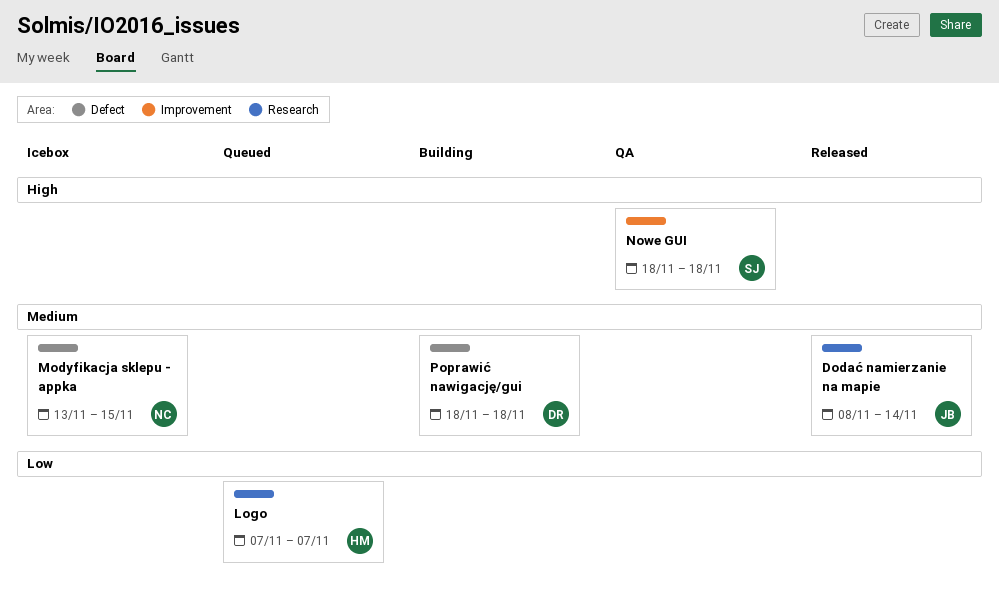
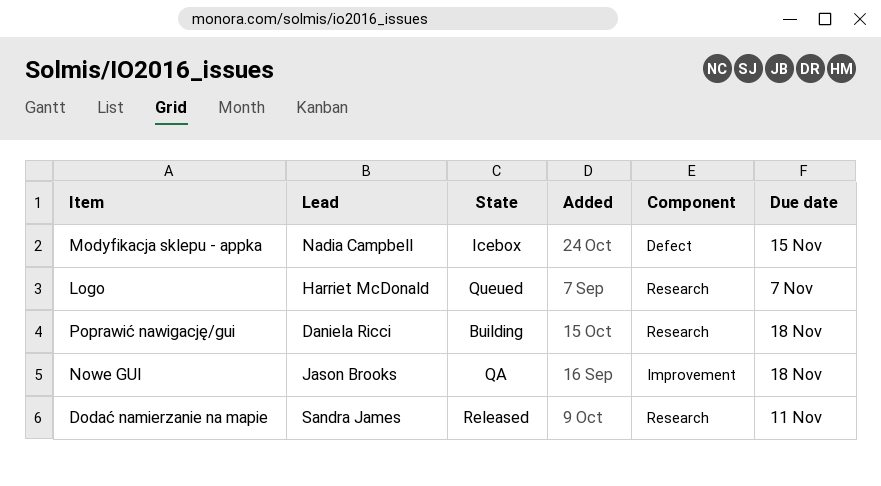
Dodać namierzanie na mapie, owner: Jason Brooks -> Sandra James
Dodać namierzanie na mapie, due: Nov 14 -> Nov 11
Nowe GUI, owner: Sandra James -> Jason Brooks
Poprawić nawigację/gui, label: Defect -> Research

